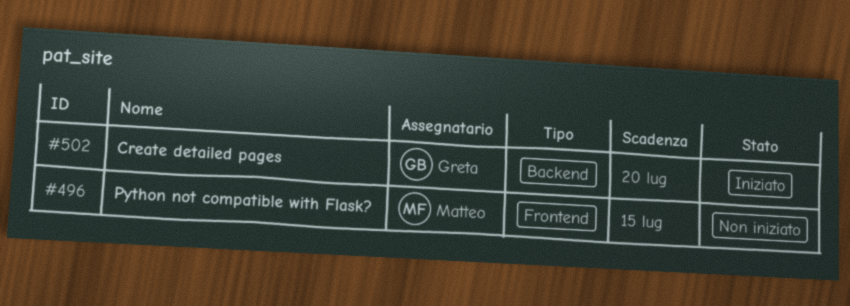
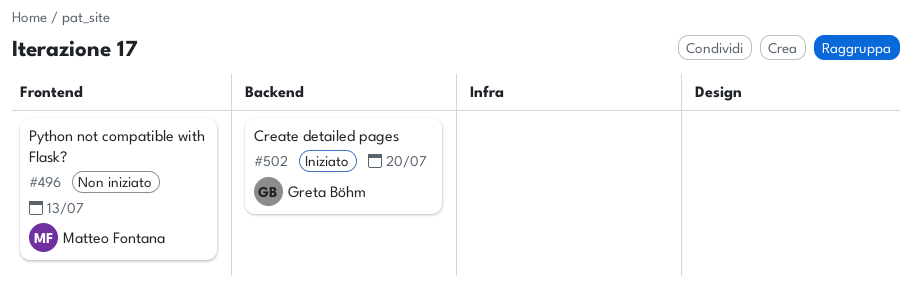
#496, due: Jul 15 -> Jul 13

